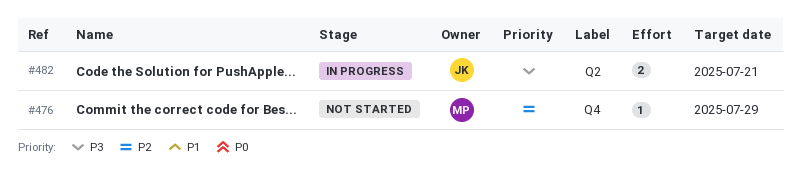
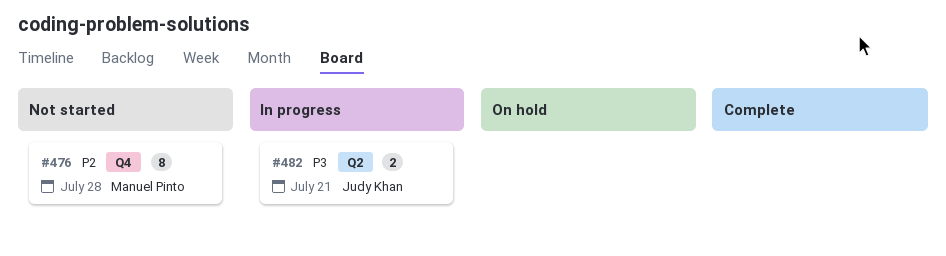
#476, estimate: 1 -> 8
#476, due: Jul 29 -> Jul 28

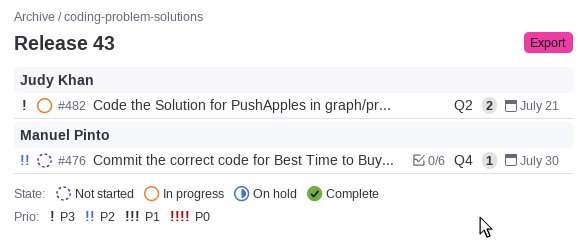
#476, estimate: 8 -> 1
#476, due: Jul 28 -> Jul 30

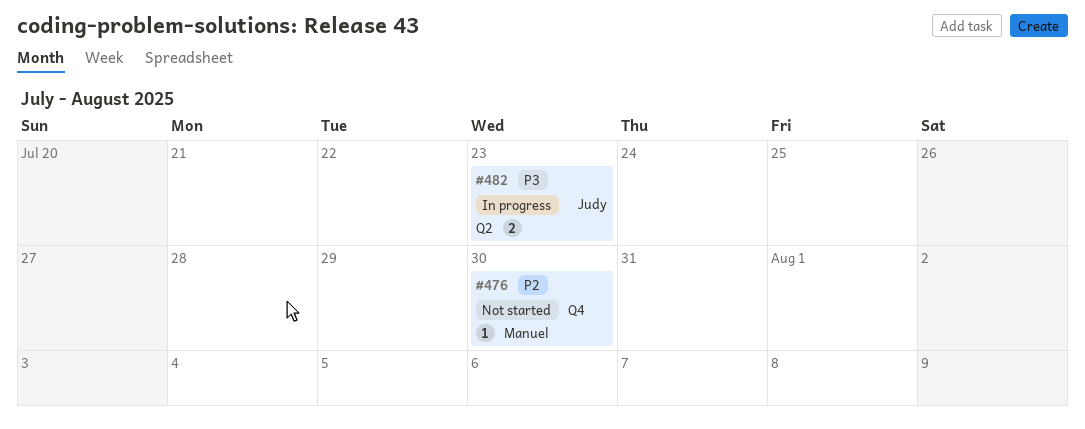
#482, due: Jul 21 -> Jul 23

